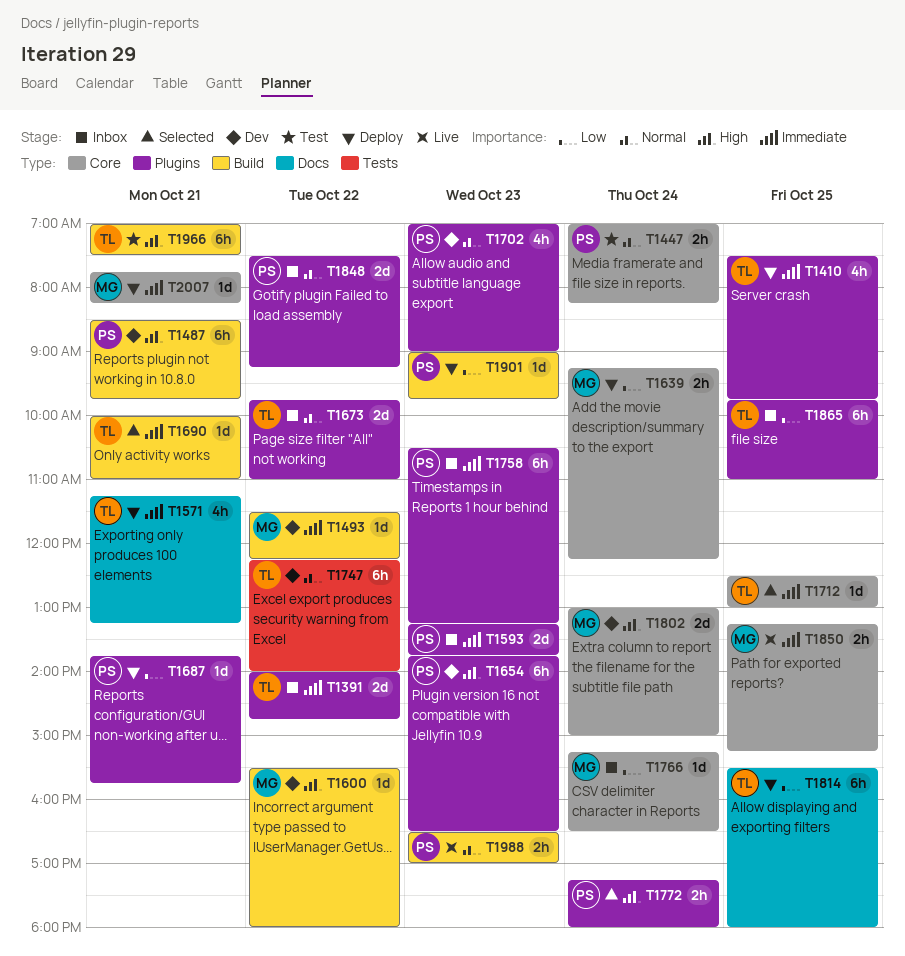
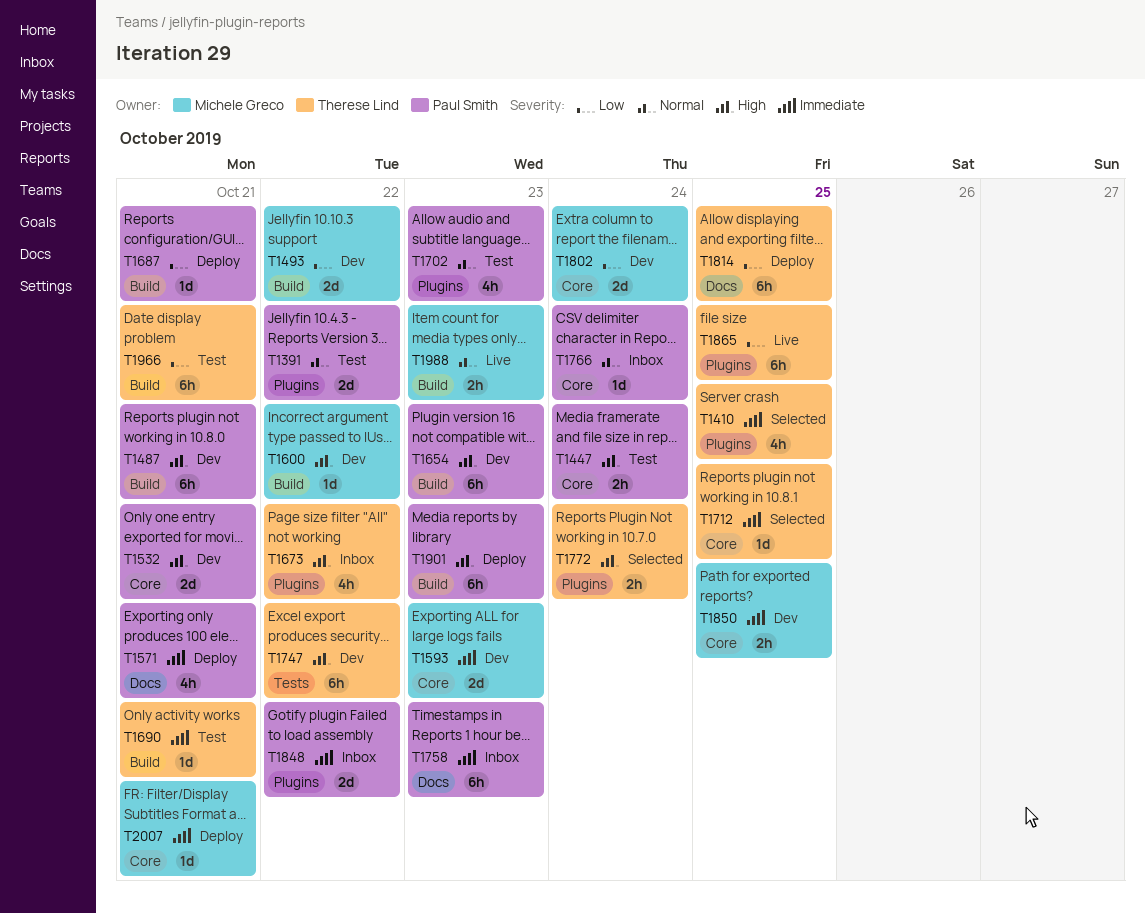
T1391, status: Inbox -> Test
T1391, owner: Therese Lind -> Paul Smith
T1391, priority: Immediate -> Normal
T1410, status: Deploy -> Selected
T1447, priority: Normal -> High
T1493, priority: Immediate -> Low
T1493, estimate: 1d -> 2d
T1532: none -> present
T1571, owner: Therese Lind -> Paul Smith
T1593, status: Inbox -> Dev
T1593, owner: Paul Smith -> Michele Greco
T1593, label: Plugins -> Core
T1639: present -> none
T1654, label: Plugins -> Build
T1673, priority: Normal -> High
T1673, estimate: 2d -> 4h
T1687, label: Plugins -> Build
T1690, status: Selected -> Test
T1702, status: Dev -> Test
T1747, priority: Normal -> High
T1758, label: Plugins -> Docs
T1766, owner: Michele Greco -> Paul Smith
T1766, priority: Low -> Normal
T1772, owner: Paul Smith -> Therese Lind
T1802, priority: High -> Low
T1848, priority: Normal -> Immediate
T1850, status: Live -> Dev
T1865, status: Inbox -> Live
T1901, priority: Low -> High
T1901, estimate: 1d -> 6h
T1966, priority: High -> Low
T1988, owner: Paul Smith -> Michele Greco

